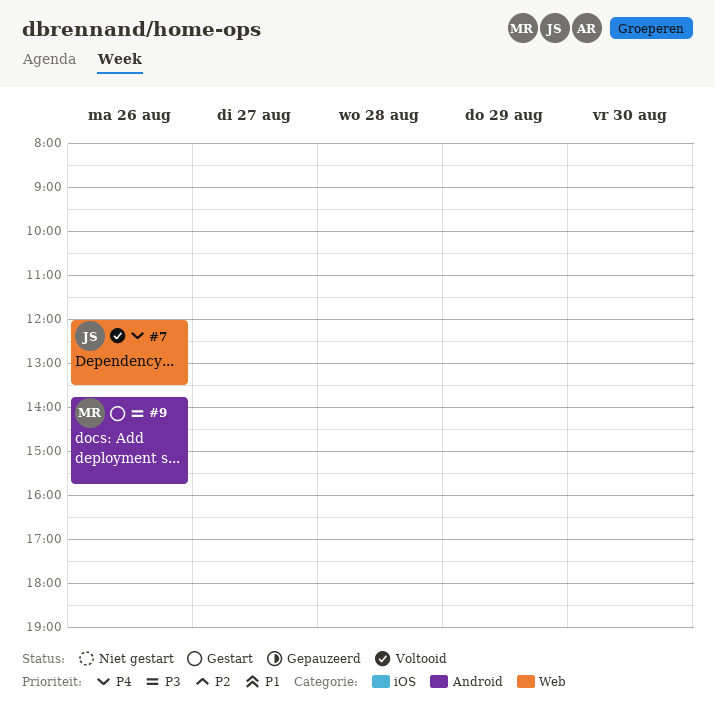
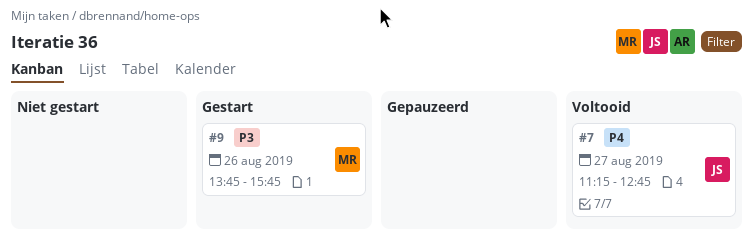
#7, day: Aug 26 -> Aug 27
#7, begins: 12:00 -> 11:15
#7, ends: 13:30 -> 12:45

